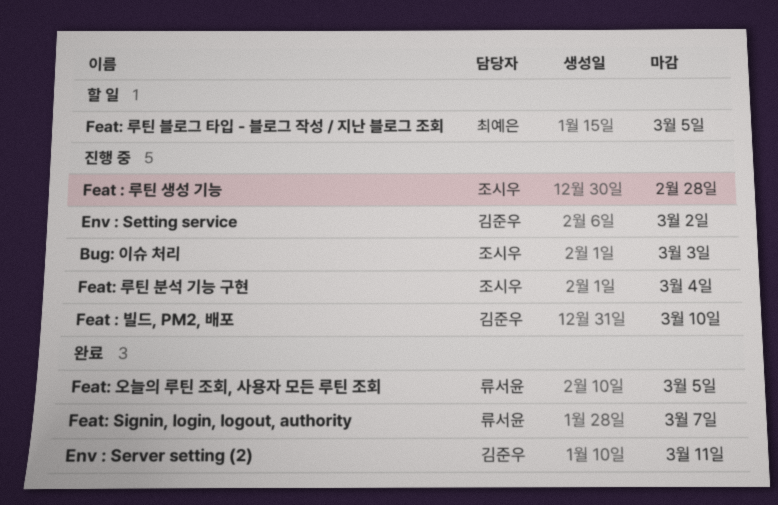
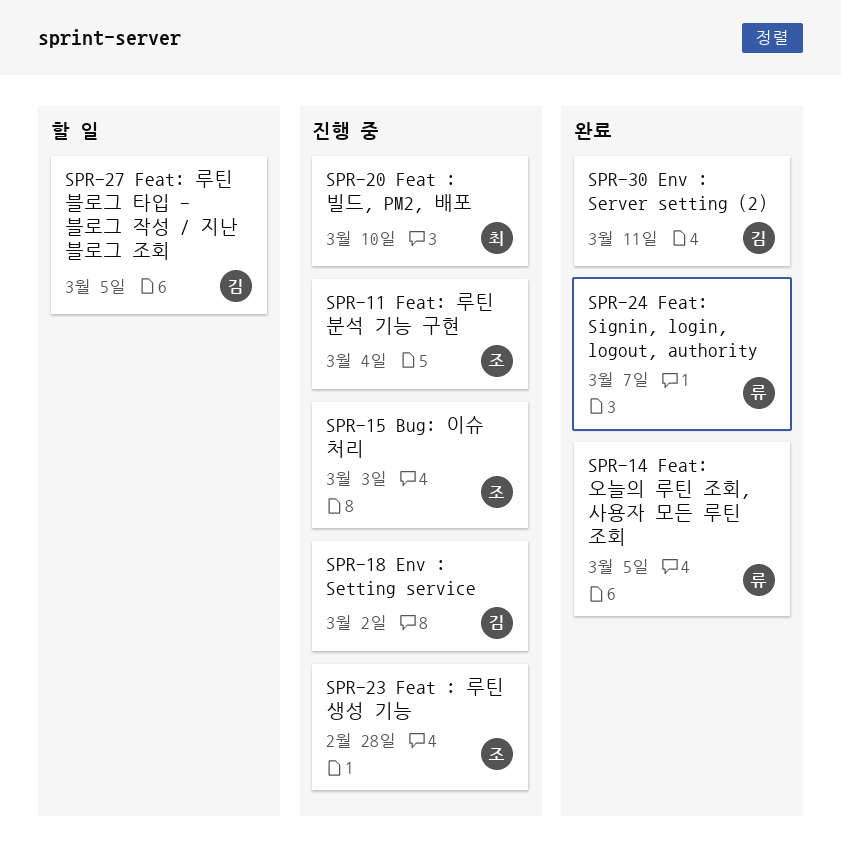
Feat : 빌드, PM2, 배포, owner: 김준우 -> 최예은
Feat: 루틴 블로그 타입 - 블로그 작성 / 지난 블로그 조회, owner: 최예은 -> 김준우

